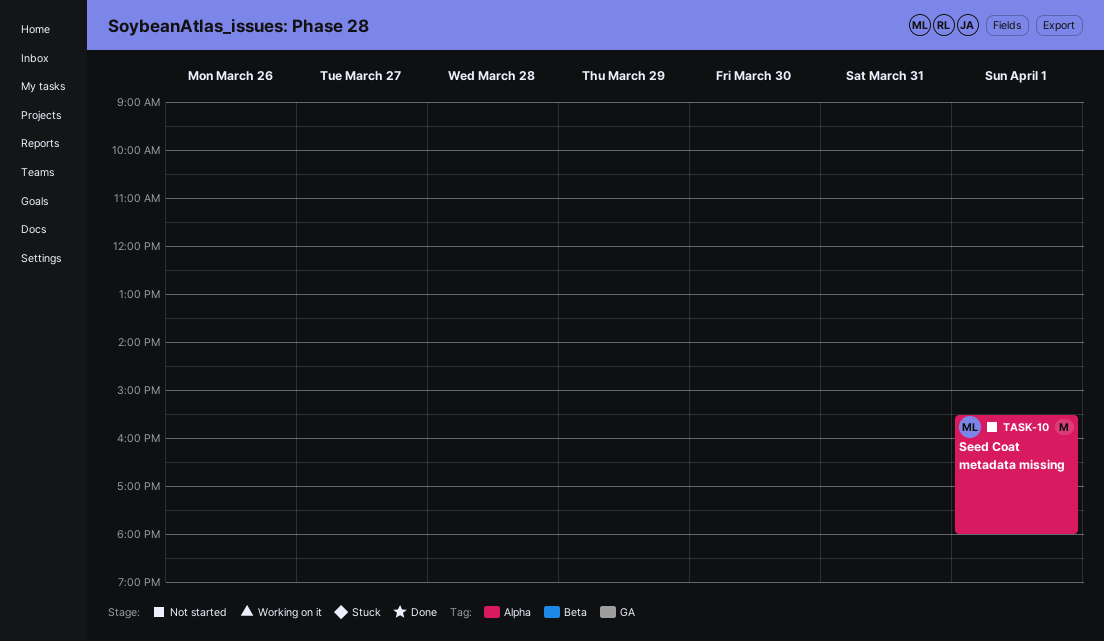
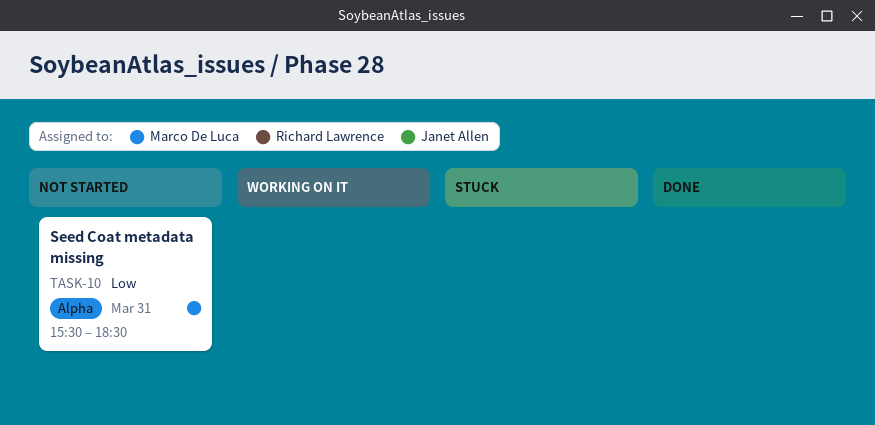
TASK-10, day: Apr 1 -> Mar 31
TASK-10, ends: 18:00 -> 18:30

